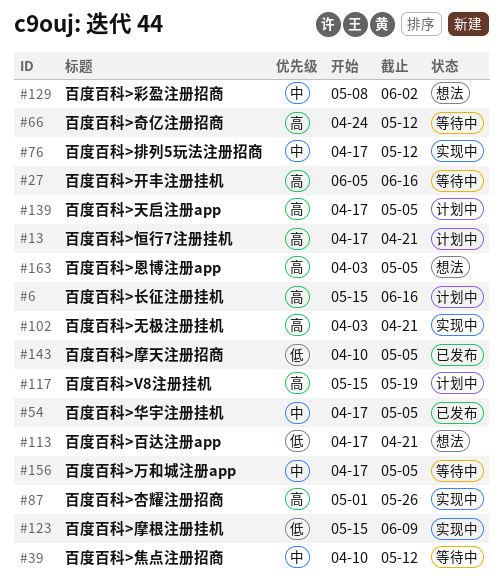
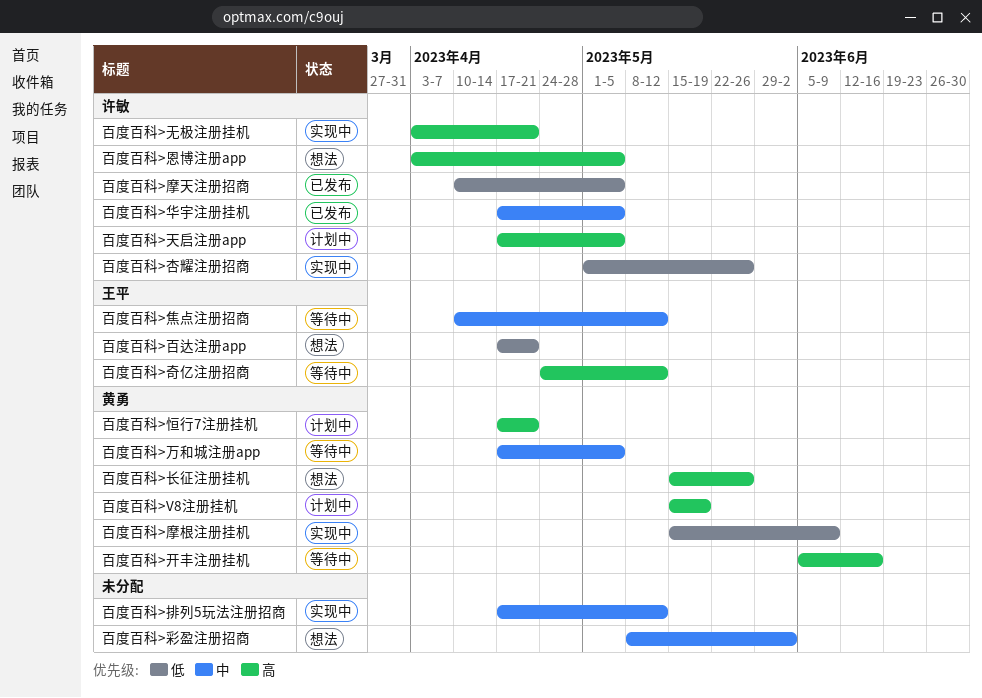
百度百科>杏耀注册招商, priority: 高 -> 低
百度百科>长征注册挂机, status: 计划中 -> 想法
百度百科>长征注册挂机, due: Jun 16 -> May 26

